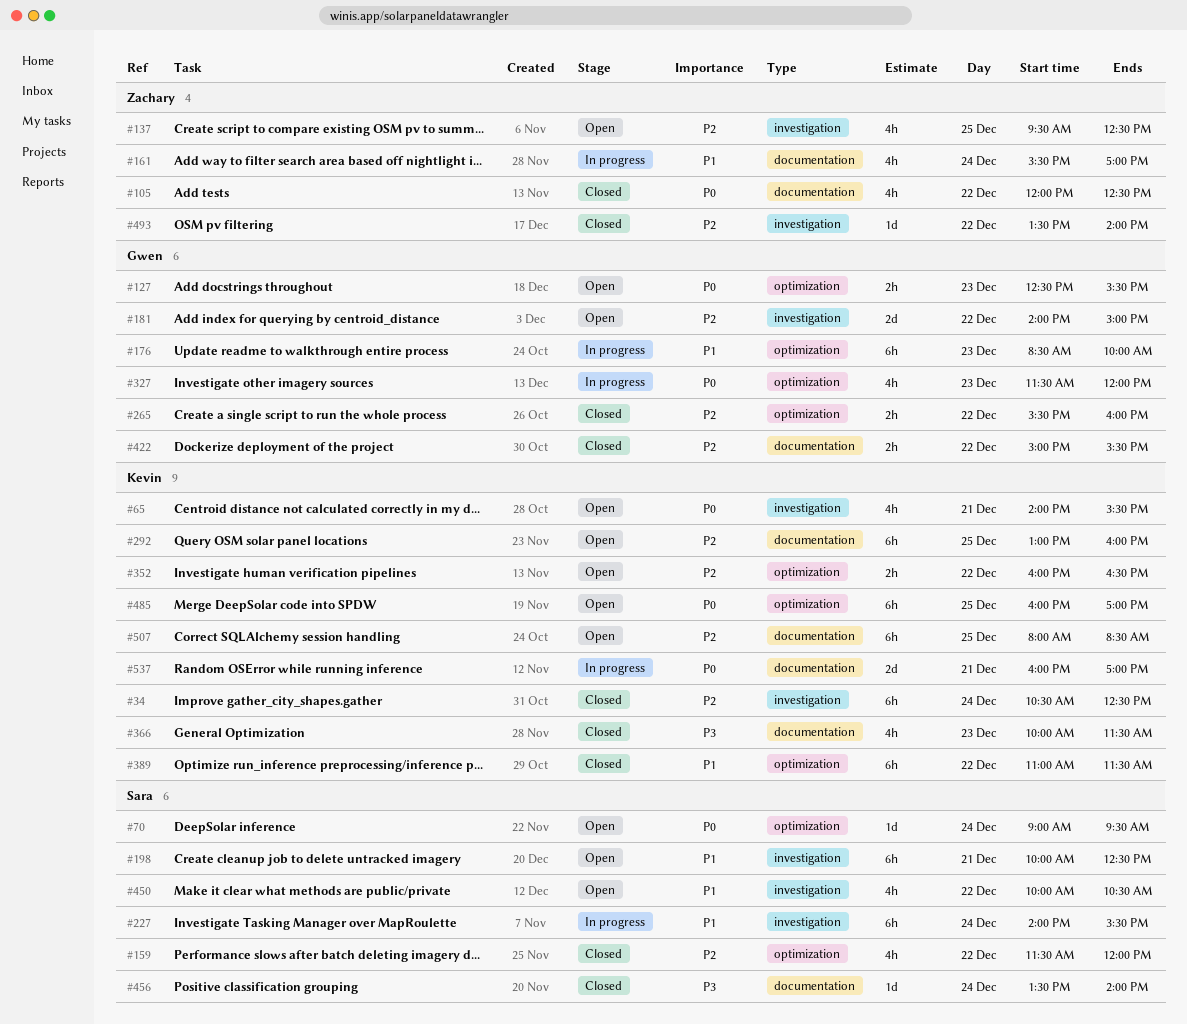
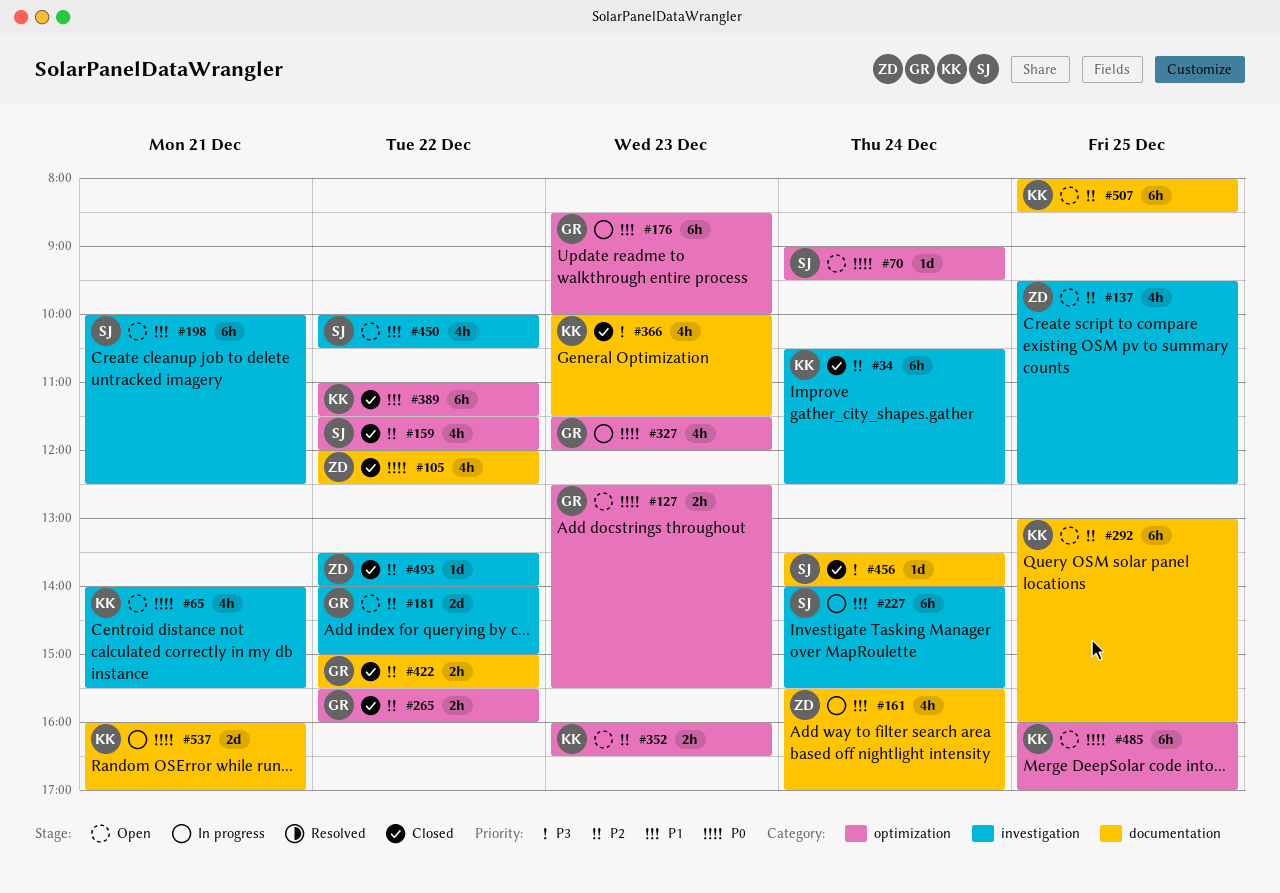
#352, day: Dec 22 -> Dec 23

